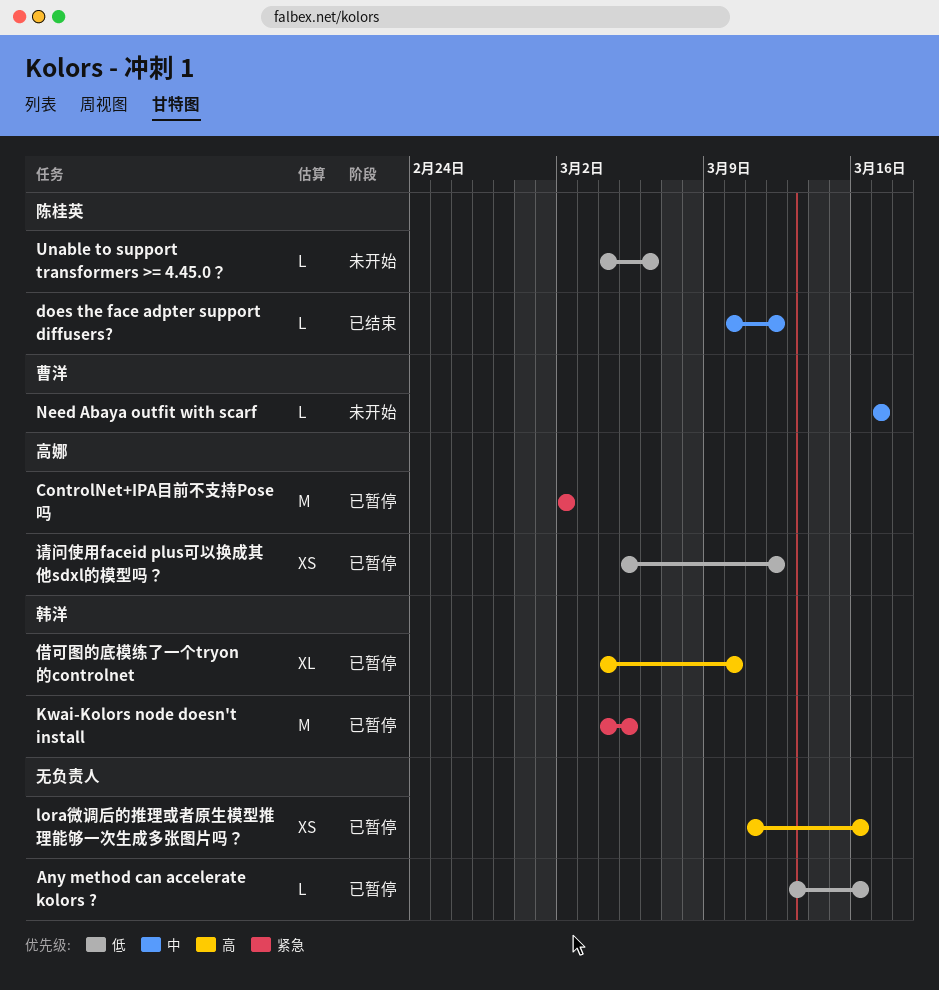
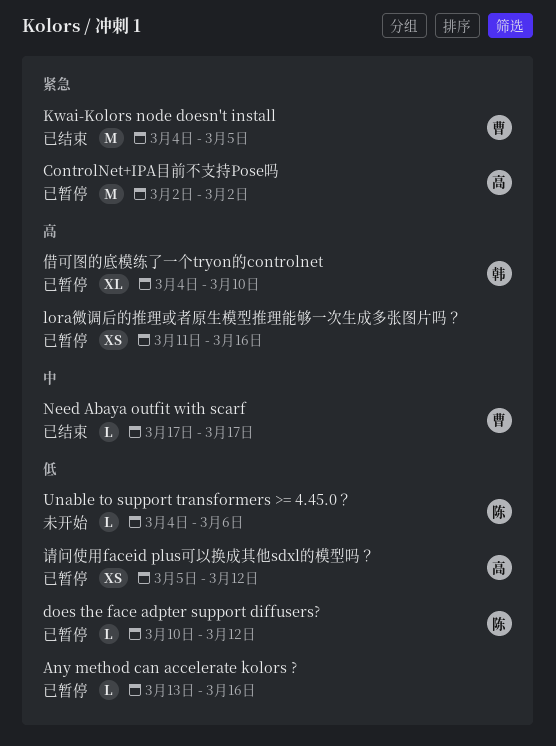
does the face adpter support diffusers?, status: 已结束 -> 已暂停
does the face adpter support diffusers?, priority: 中 -> 低
Kwai-Kolors node doesn't install, status: 已暂停 -> 已结束
Kwai-Kolors node doesn't install, owner: 韩洋 -> 曹洋
Need Abaya outfit with scarf, status: 未开始 -> 已结束

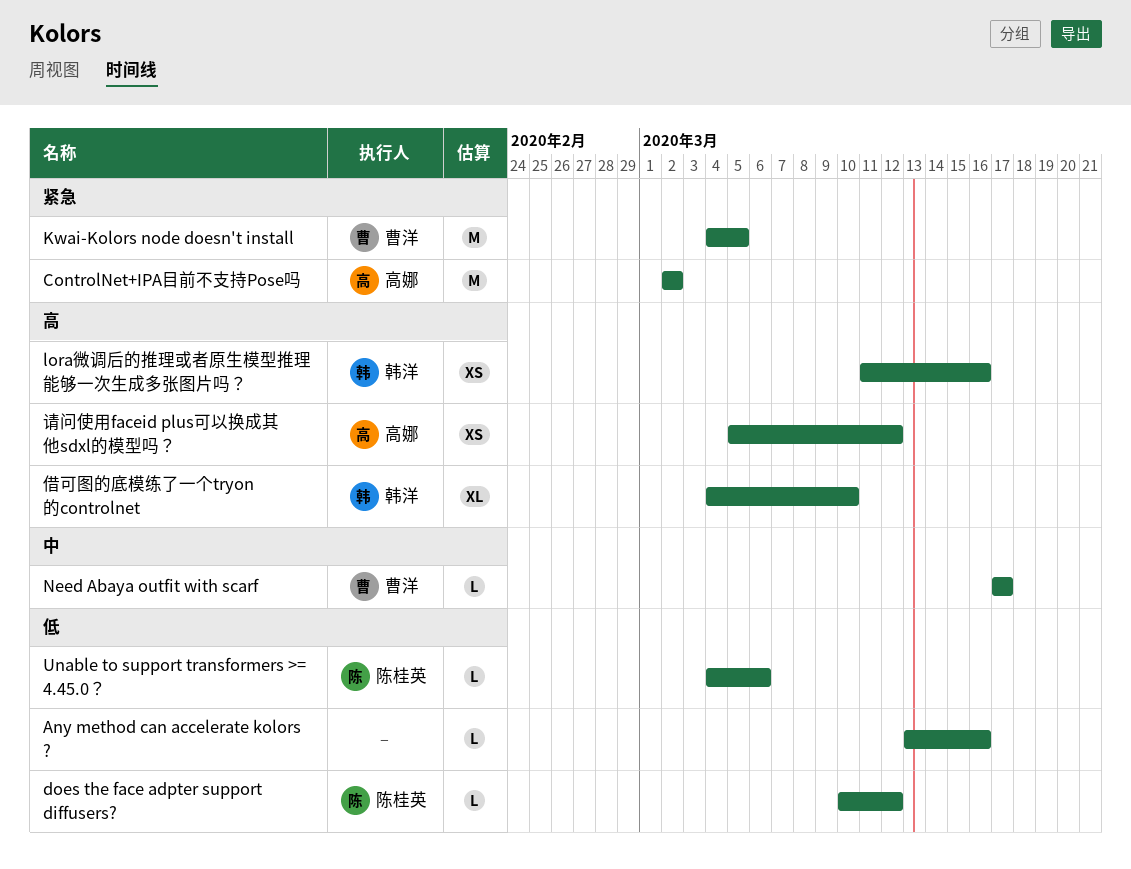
lora微调后的推理或者原生模型推理能够一次生成多张图片吗？, owner: none -> 韩洋
请问使用faceid plus可以换成其他sdxl的模型吗？, priority: 低 -> 高

